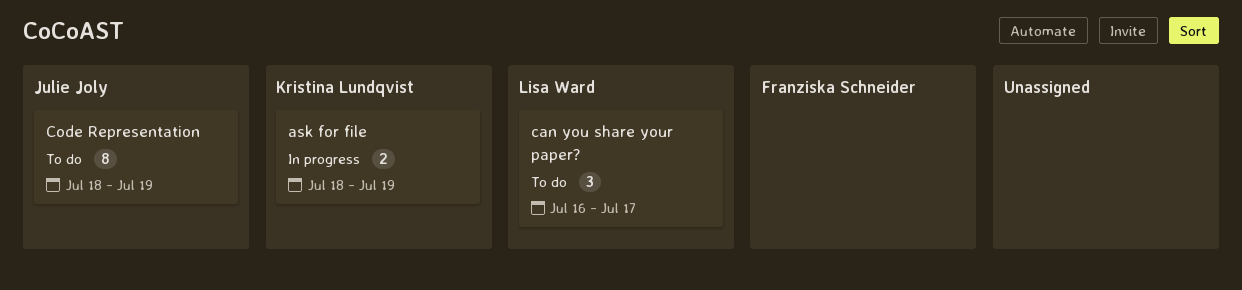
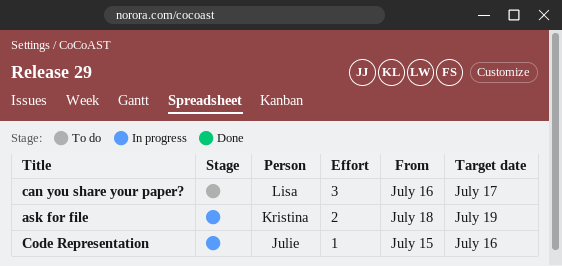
Code Representation, status: To do -> In progress
Code Representation, estimate: 8 -> 1
Code Representation, start: Jul 18 -> Jul 15
Code Representation, due: Jul 19 -> Jul 16

